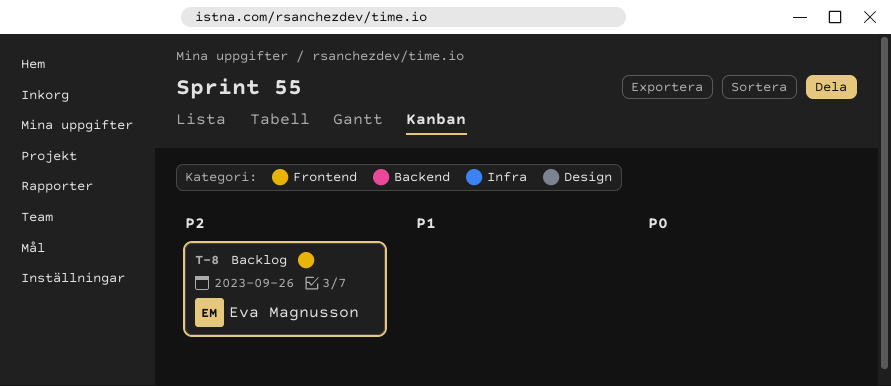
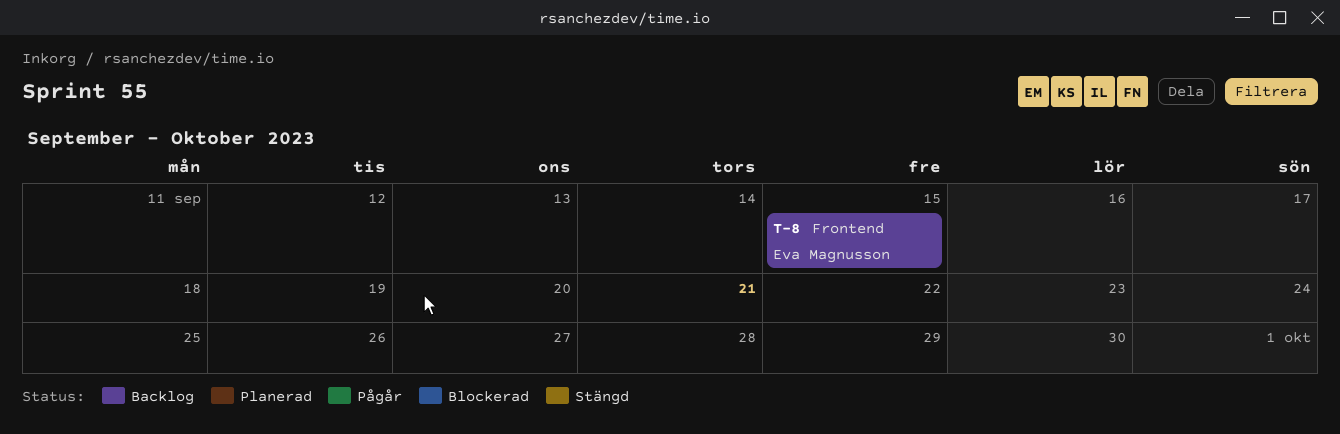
T-8, due: Sep 26 -> Sep 15

